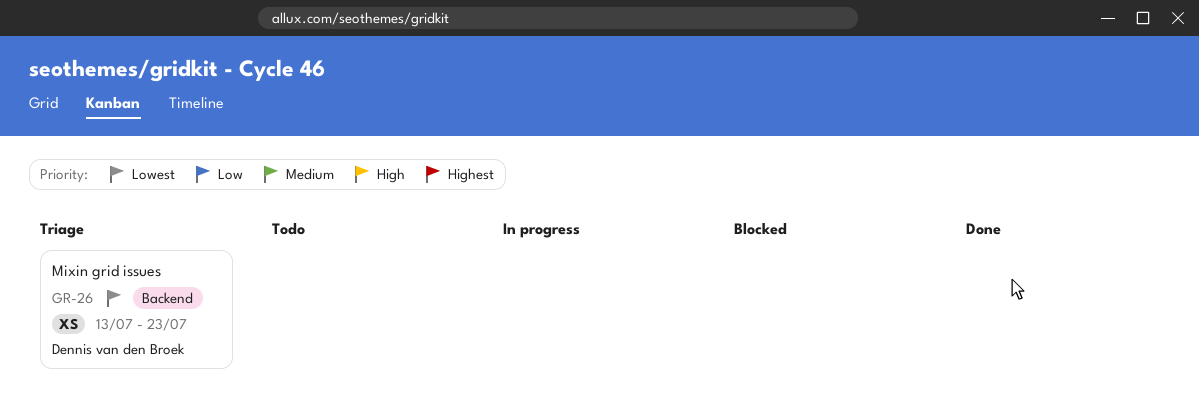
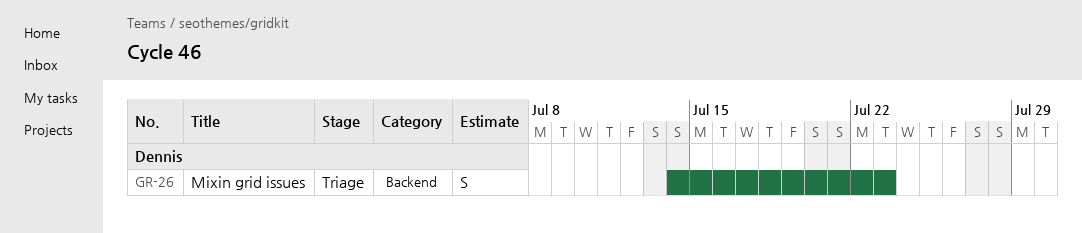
GR-26, estimate: XS -> S
GR-26, start: Jul 13 -> Jul 14

